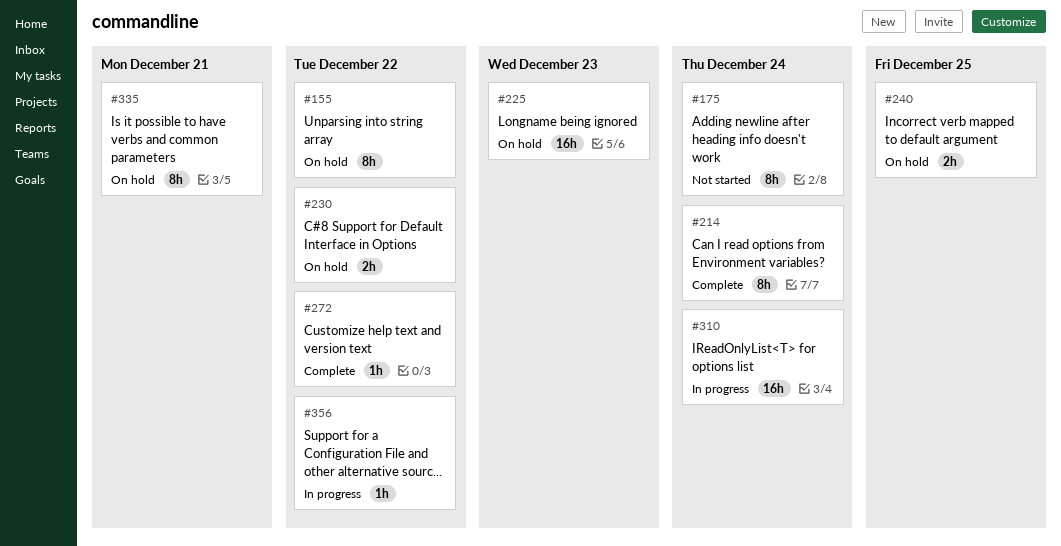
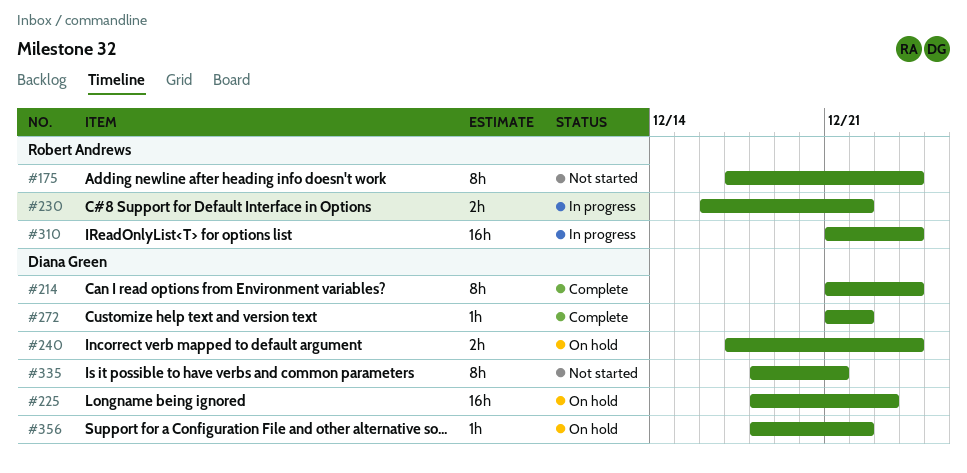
#155: present -> none
#230, status: On hold -> In progress
#240, due: Dec 25 -> Dec 24
#335, status: On hold -> Not started
#356, status: In progress -> On hold

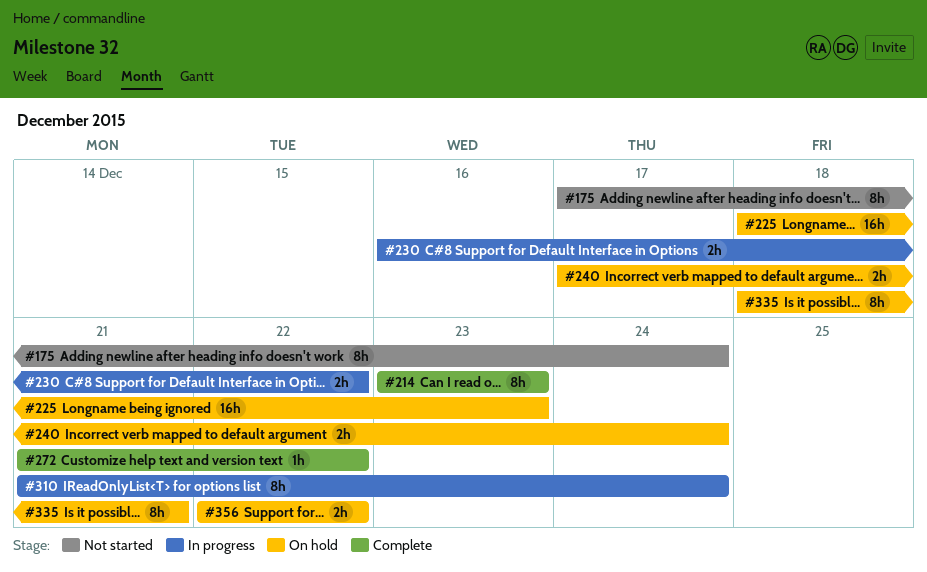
#214, start: Dec 21 -> Dec 23
#214, due: Dec 24 -> Dec 23
#310, estimate: 16h -> 8h
#335, status: Not started -> On hold
#356, estimate: 1h -> 2h
#356, start: Dec 18 -> Dec 22

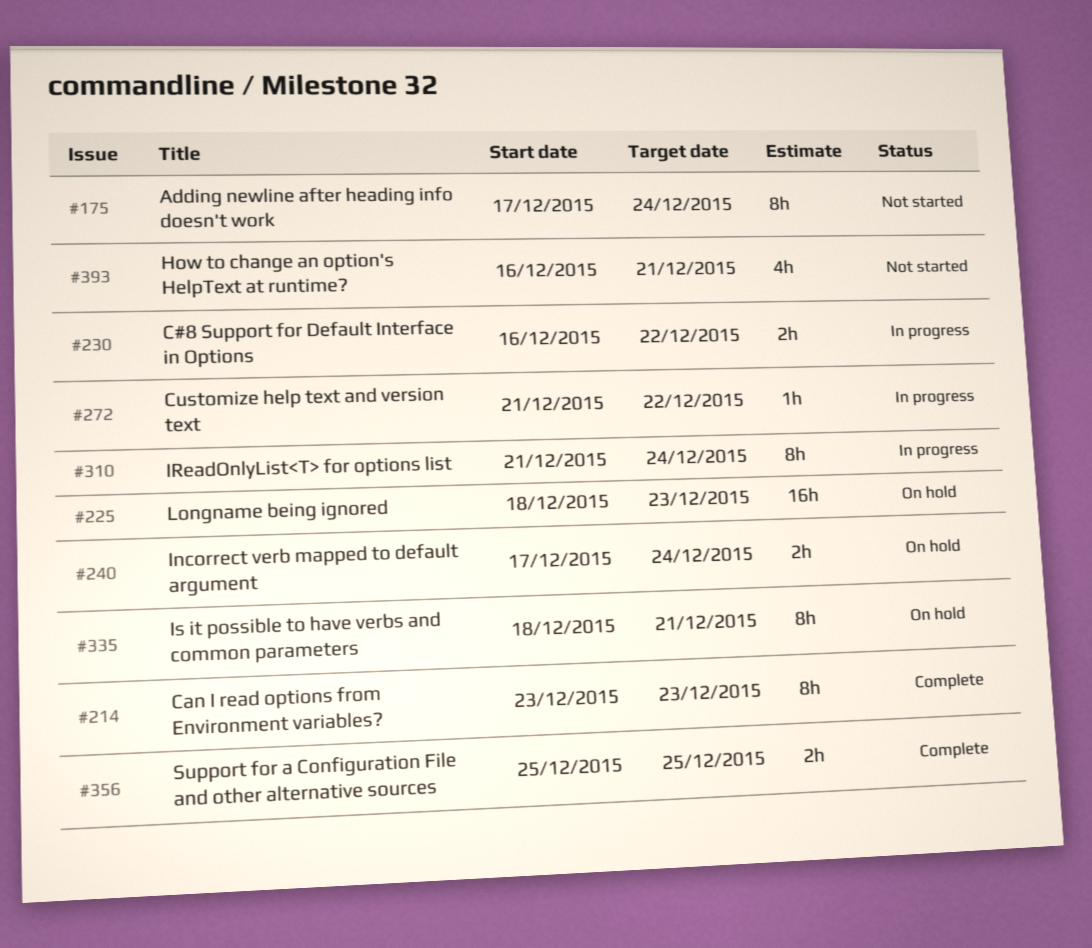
#272, status: Complete -> In progress
#356, status: On hold -> Complete
#356, start: Dec 22 -> Dec 25
#356, due: Dec 22 -> Dec 25
#393: none -> present

